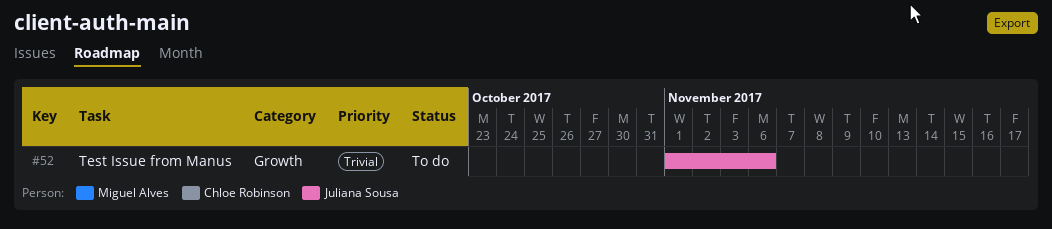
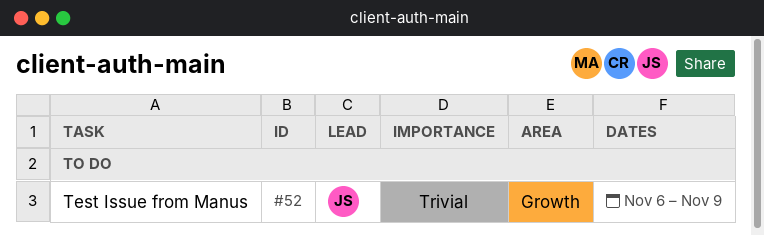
#52, start: Nov 1 -> Nov 6
#52, due: Nov 6 -> Nov 9

